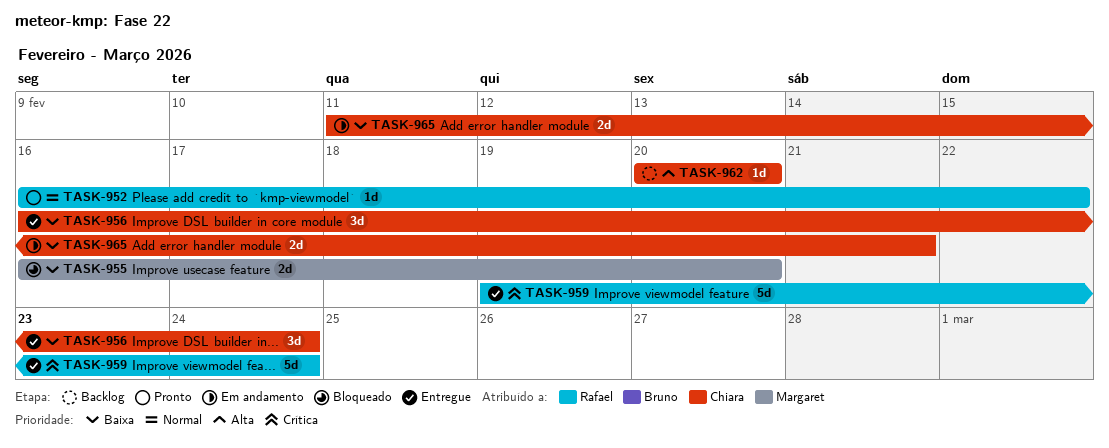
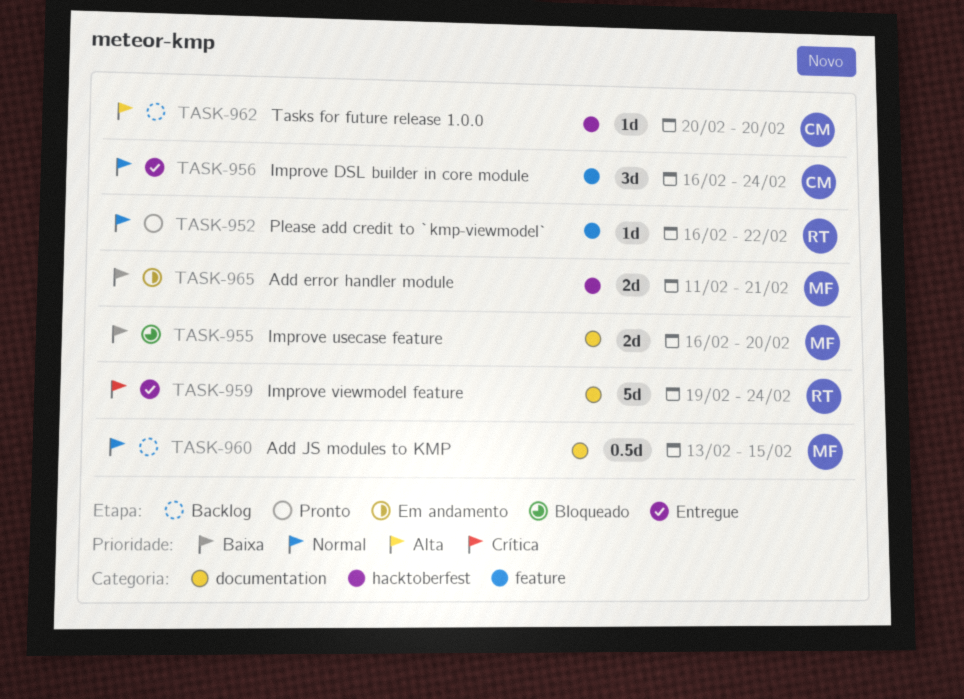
TASK-956, priority: Baixa -> Normal
TASK-960: none -> present
TASK-965, owner: Chiara -> Margaret

